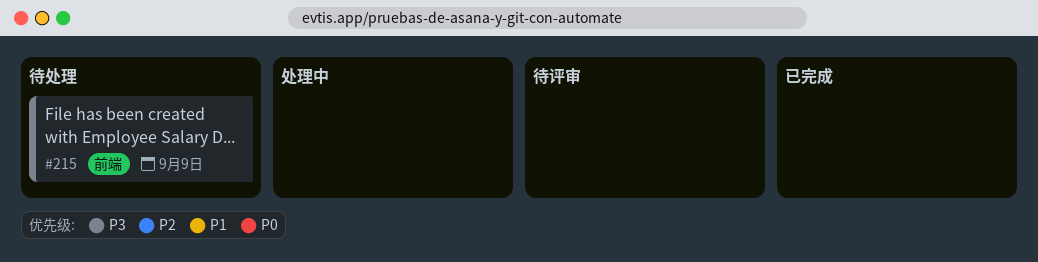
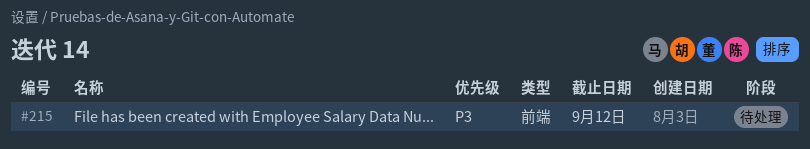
#215, due: Sep 9 -> Sep 12

